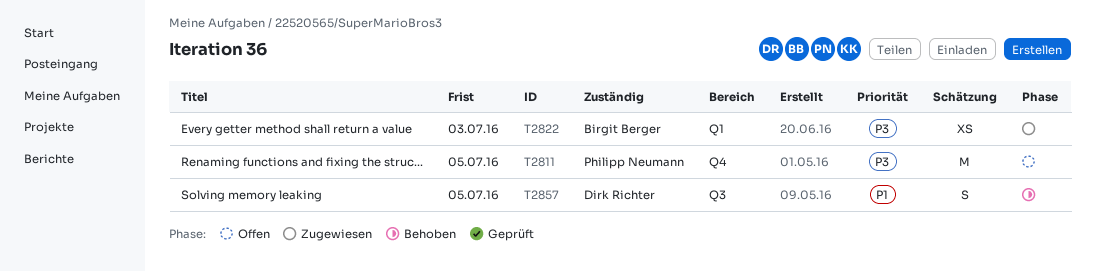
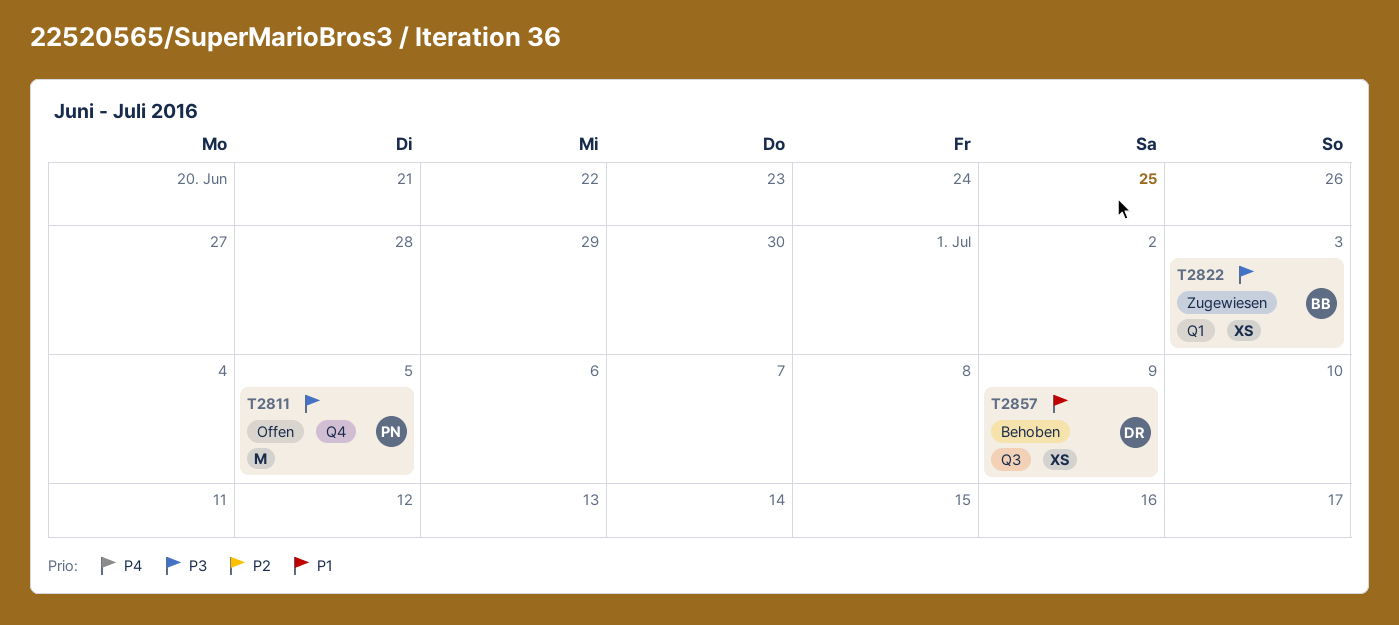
T2857, estimate: S -> XS
T2857, due: Jul 5 -> Jul 9

